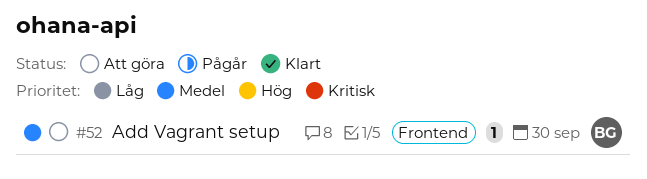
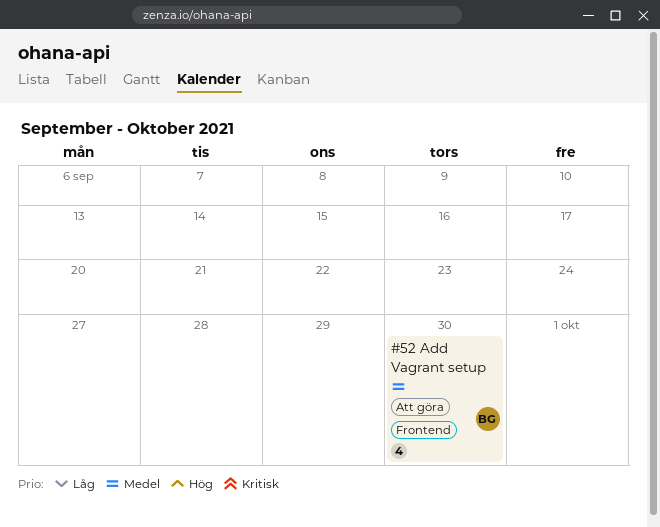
#52, estimate: 1 -> 4

